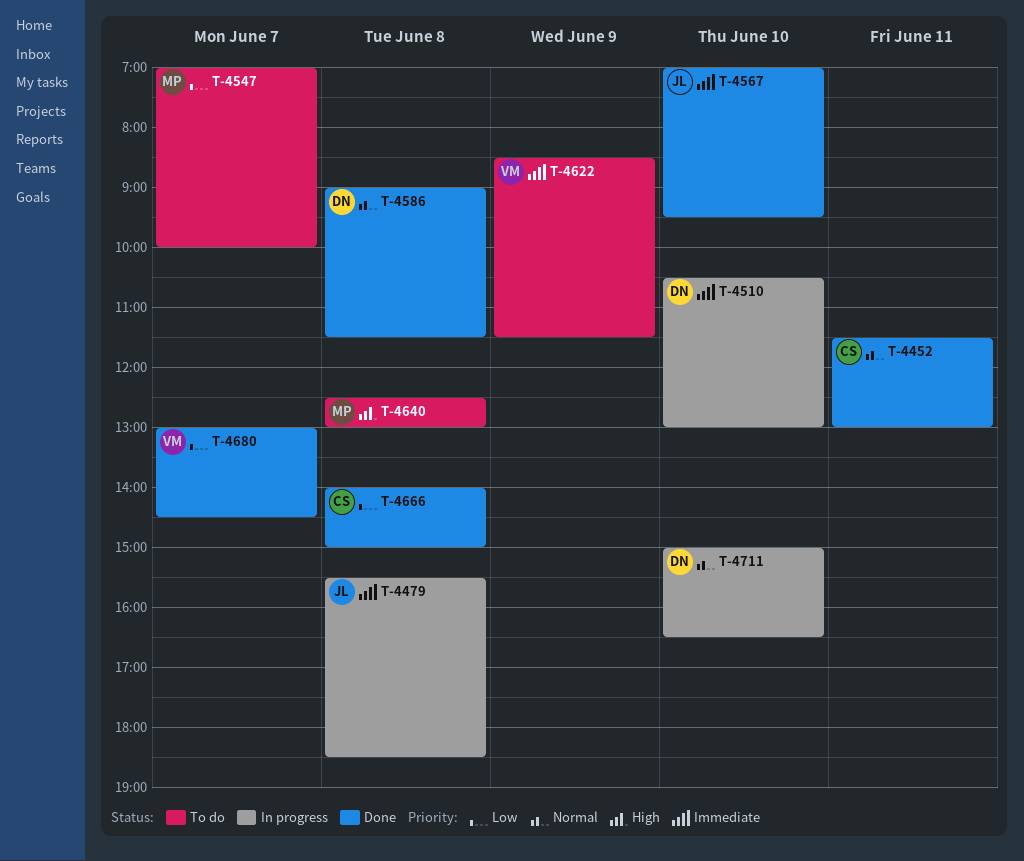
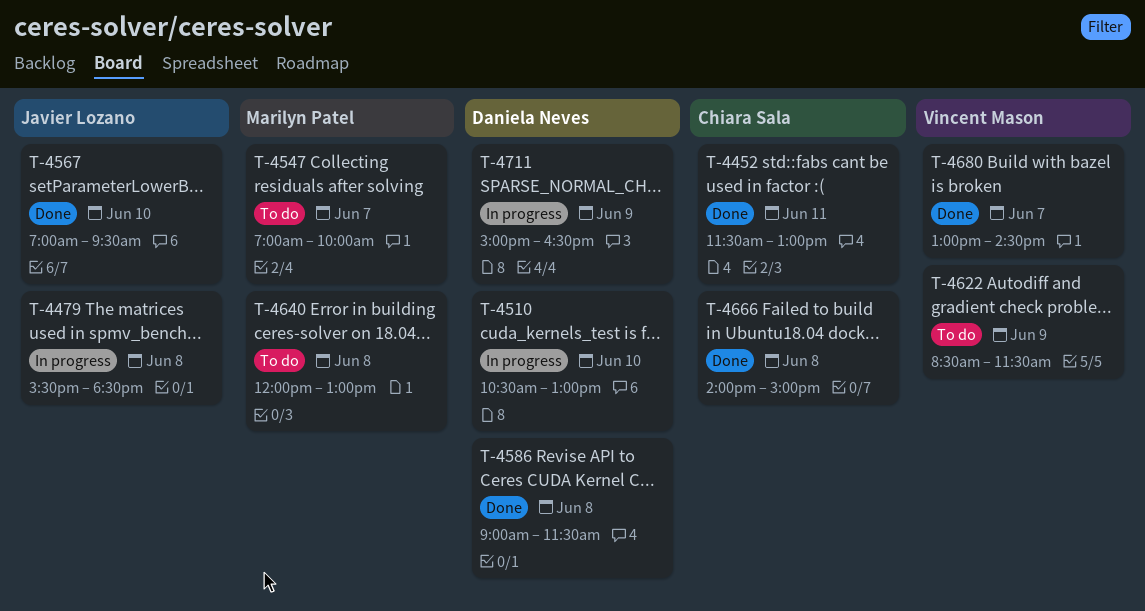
T-4640, begins: 12:30 -> 12:00
T-4711, day: Jun 10 -> Jun 9

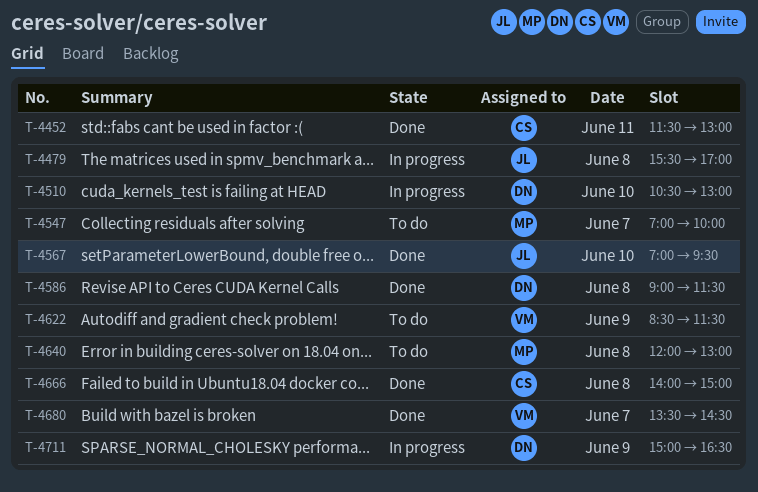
T-4479, ends: 18:30 -> 17:00
T-4680, begins: 13:00 -> 13:30

